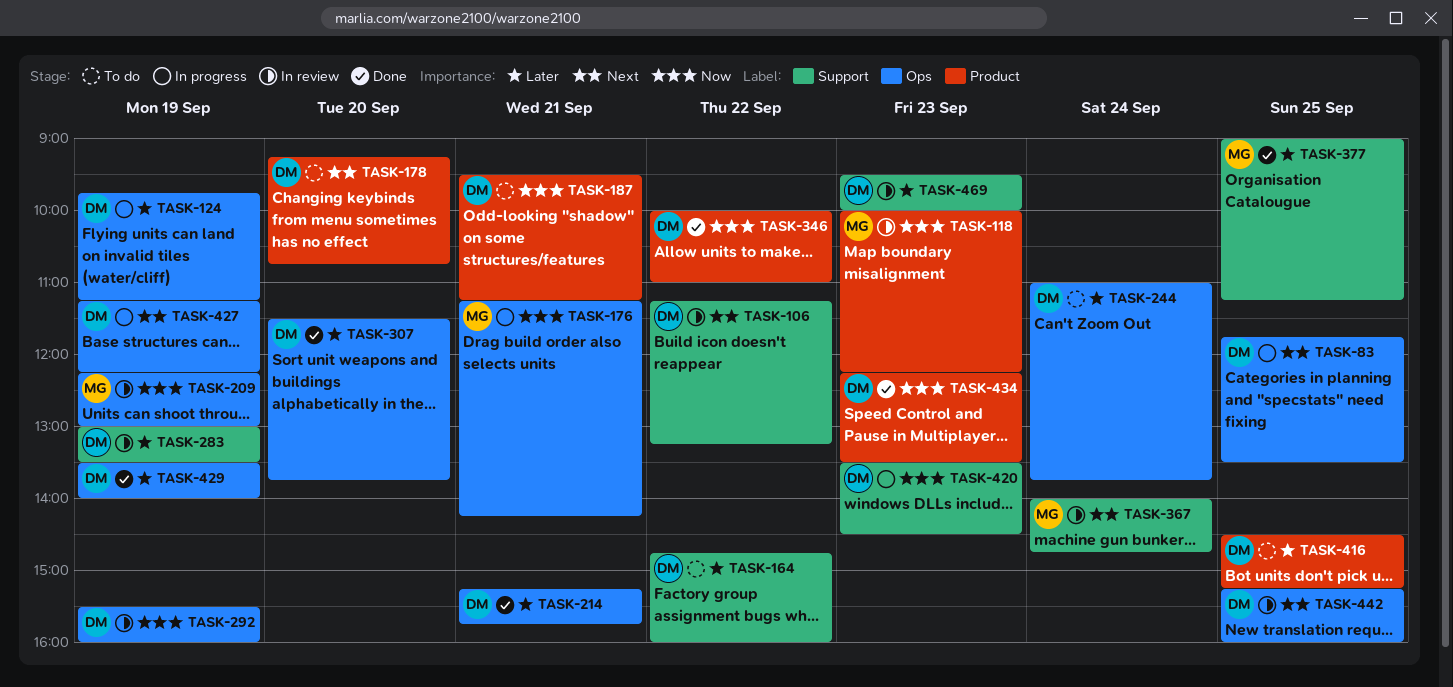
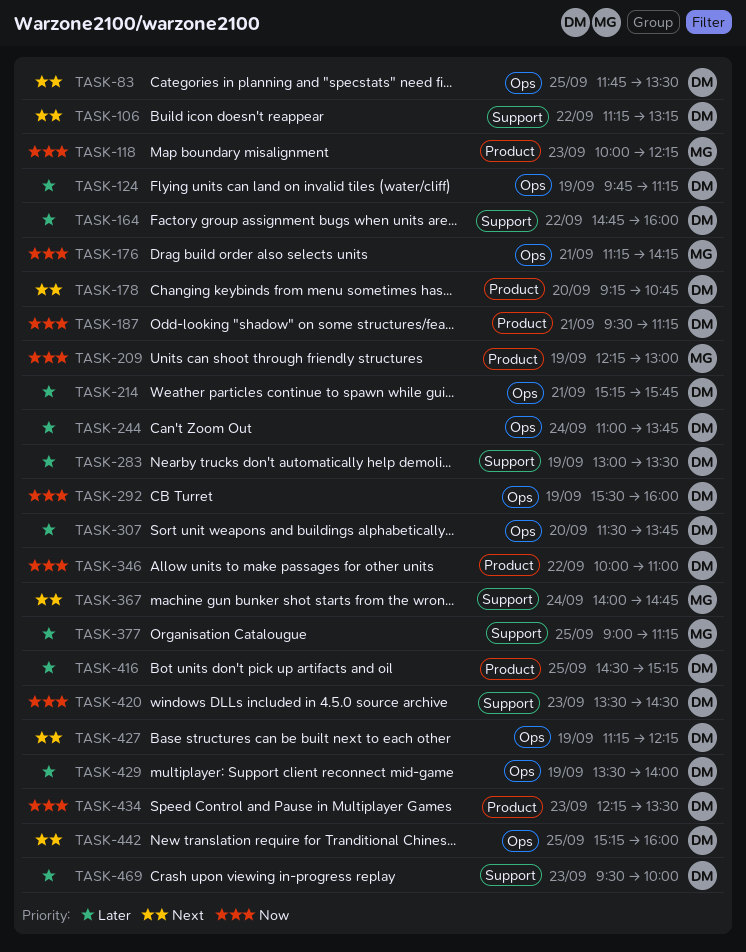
TASK-209, label: Ops -> Product

